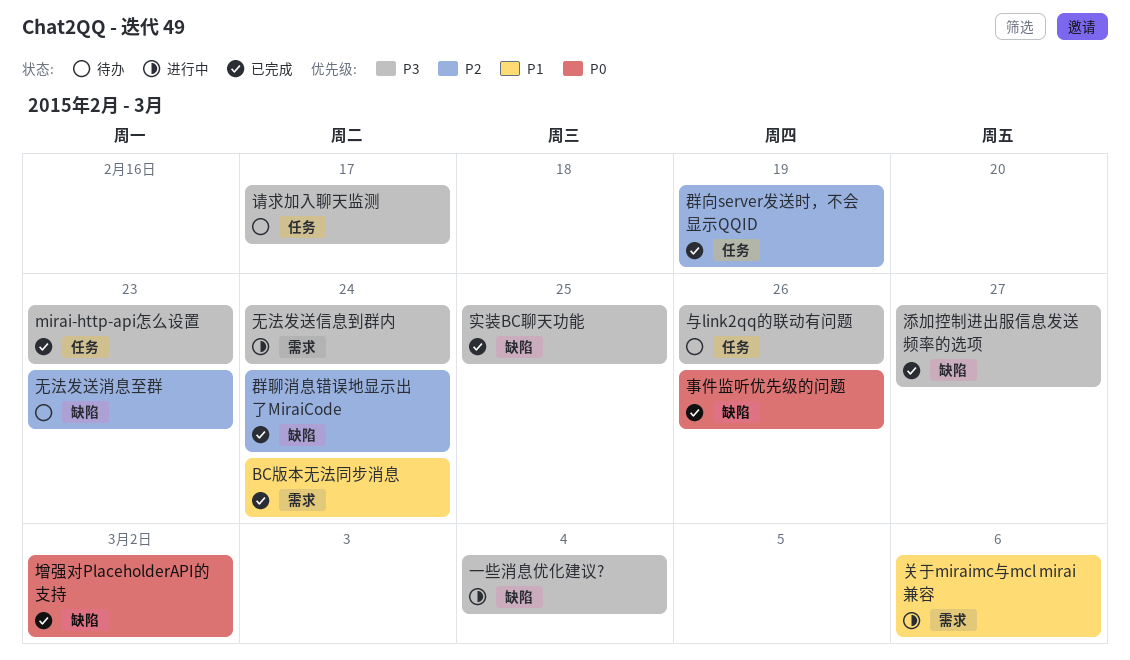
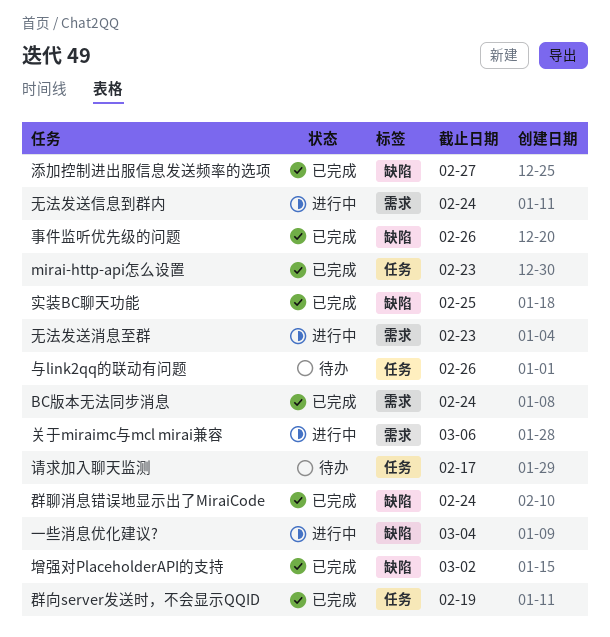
无法发送消息至群, status: 待办 -> 进行中
无法发送消息至群, label: 缺陷 -> 需求

